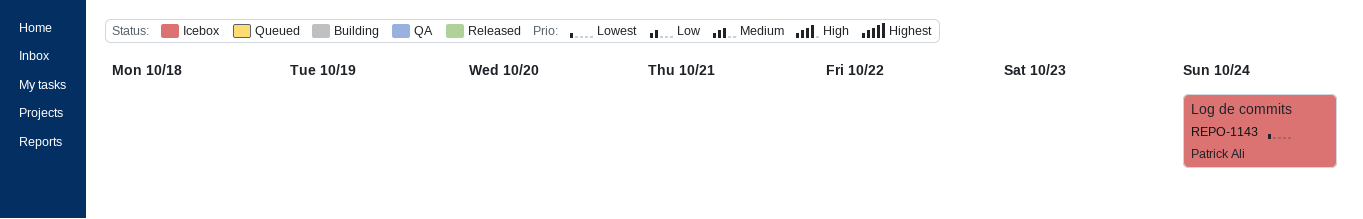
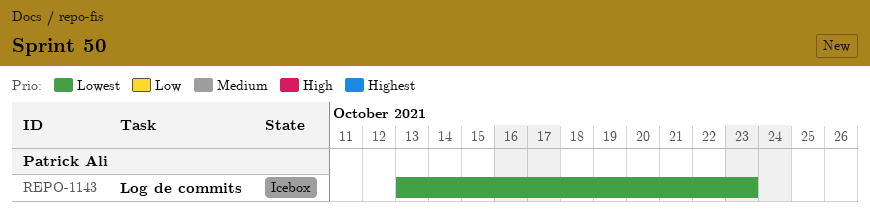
REPO-1143, due: Oct 24 -> Oct 23

